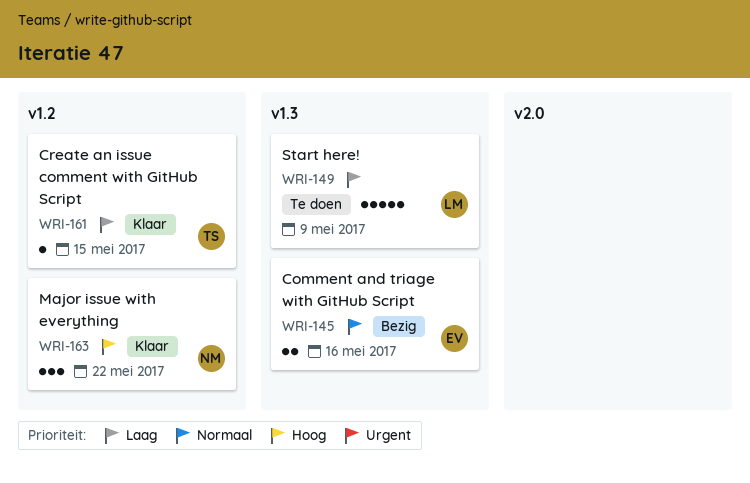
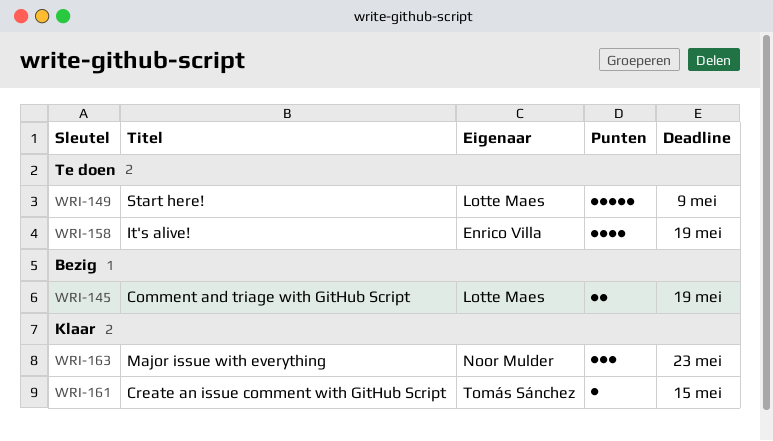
WRI-145, owner: Enrico Villa -> Lotte Maes
WRI-145, due: May 16 -> May 19
WRI-158: none -> present
WRI-163, due: May 22 -> May 23

